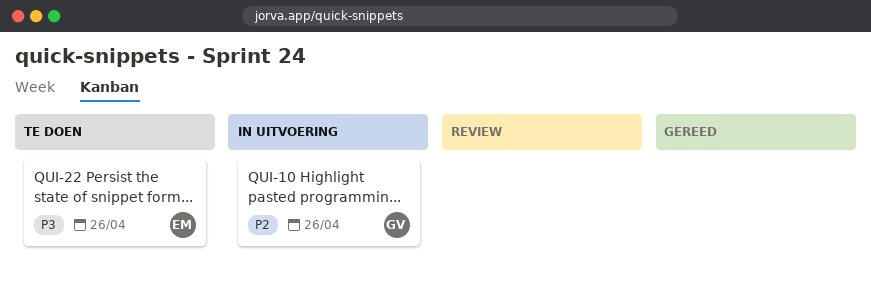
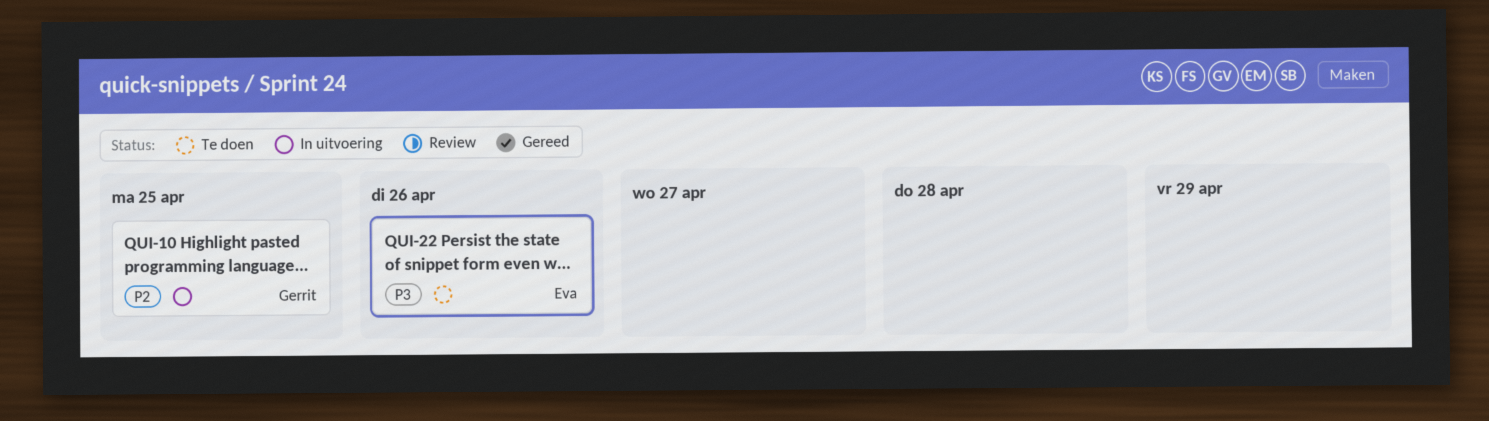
QUI-10, due: Apr 26 -> Apr 25

